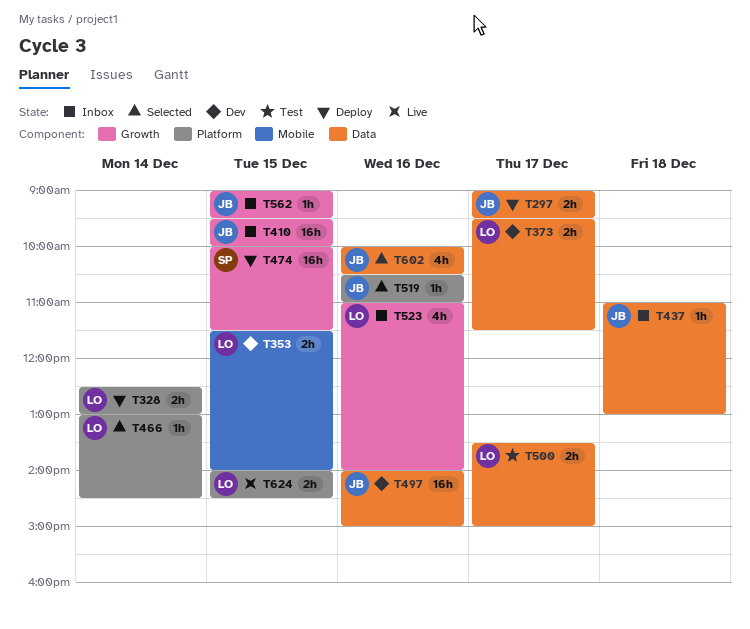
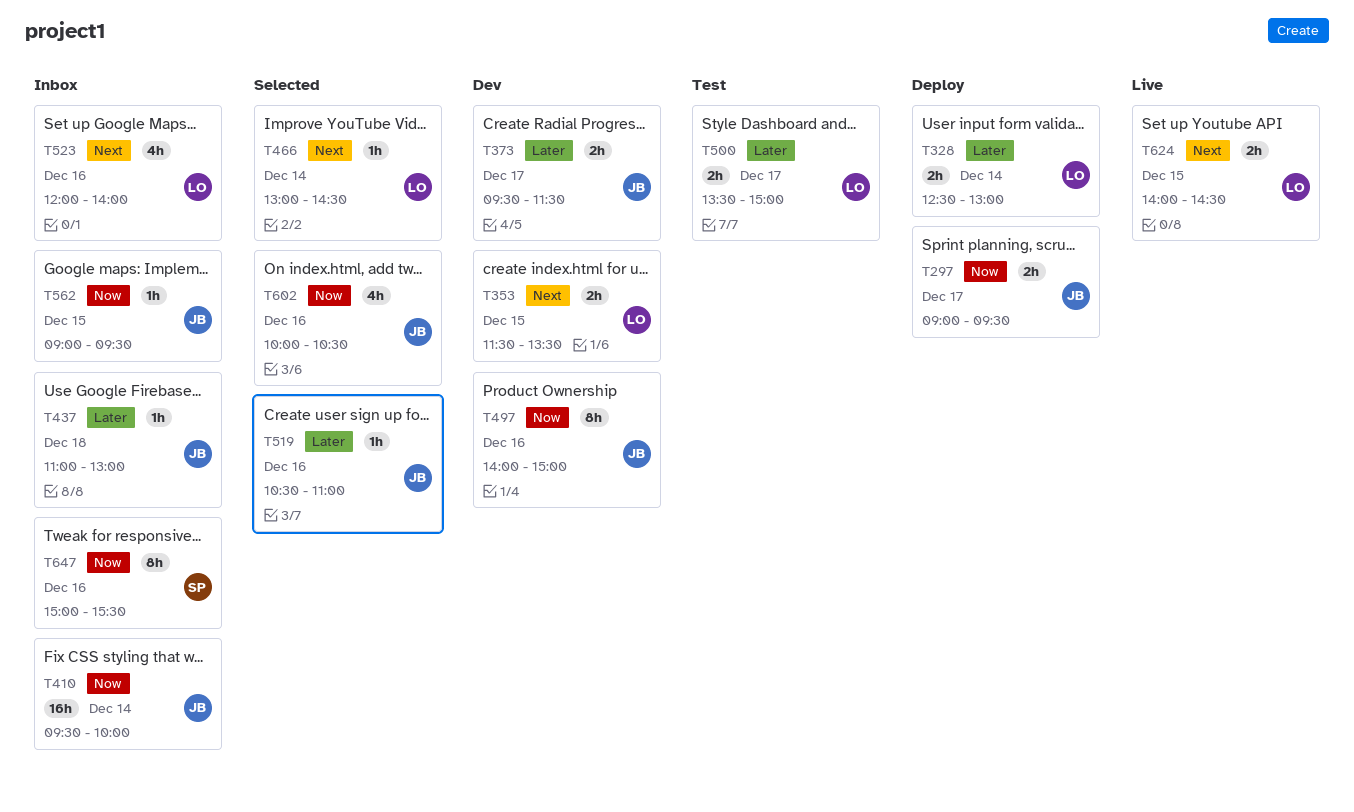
T353, ends: 14:00 -> 13:30
T373, owner: LO -> JB
T410, day: Dec 15 -> Dec 14
T474: present -> none
T497, estimate: 16h -> 8h
T523, begins: 11:00 -> 12:00
T647: none -> present

